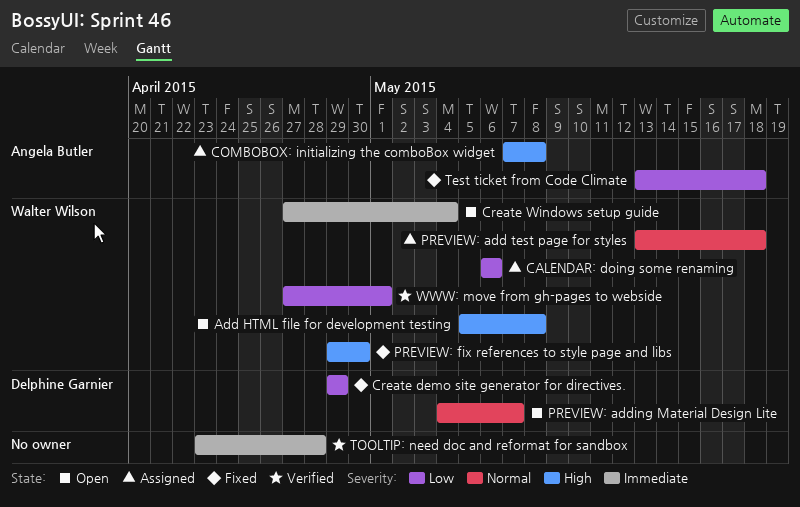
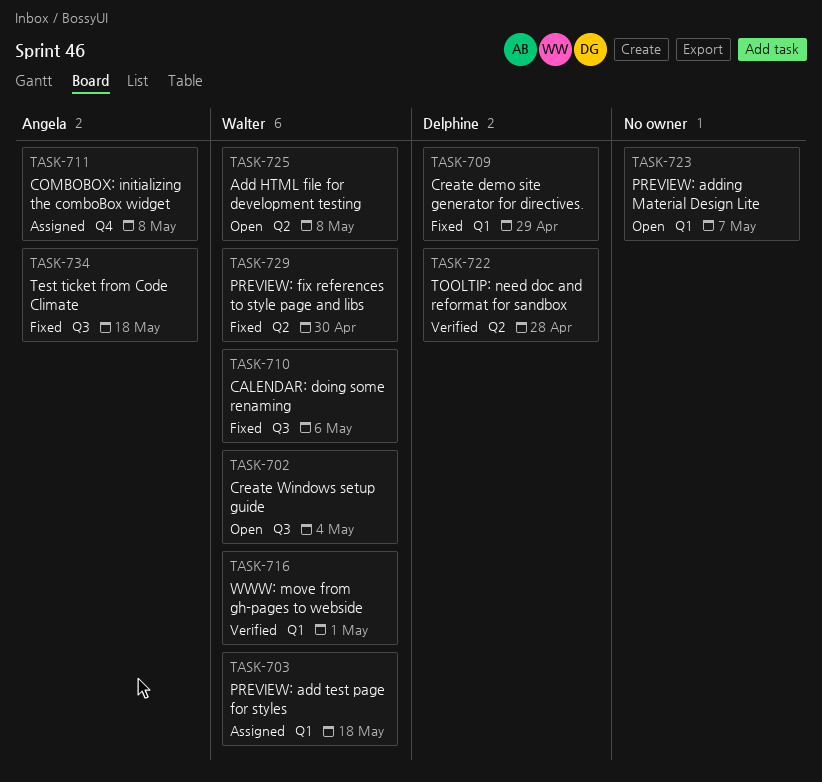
CALENDAR: doing some renaming, status: Assigned -> Fixed
PREVIEW: adding Material Design Lite, owner: Delphine Garnier -> none
TOOLTIP: need doc and reformat for sandbox, owner: none -> Delphine Garnier

